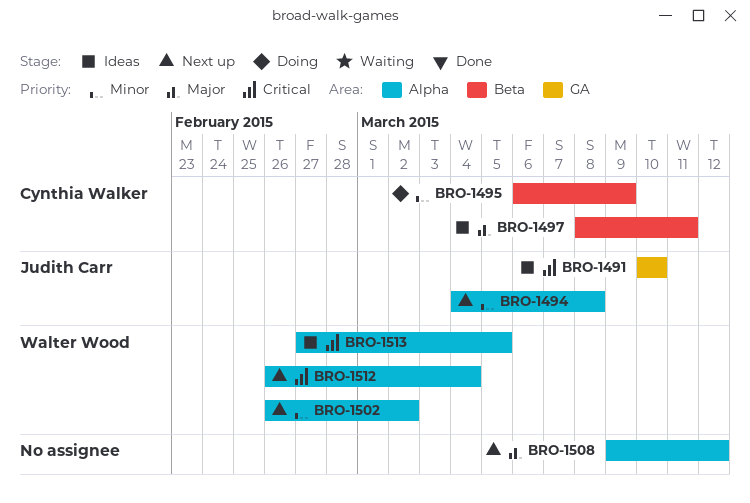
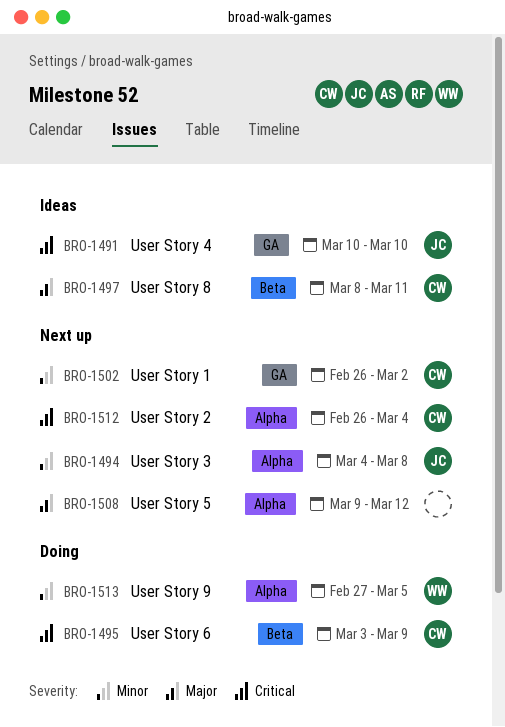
BRO-1495, priority: Minor -> Critical
BRO-1495, start: Mar 6 -> Mar 3
BRO-1502, owner: Walter Wood -> Cynthia Walker
BRO-1502, label: Alpha -> GA
BRO-1512, owner: Walter Wood -> Cynthia Walker
BRO-1513, status: Ideas -> Doing
BRO-1513, priority: Critical -> Minor

